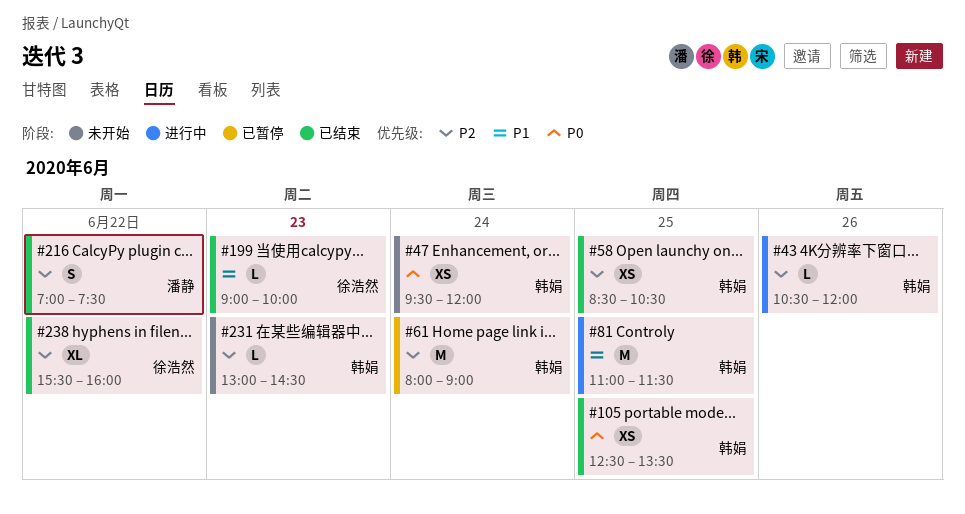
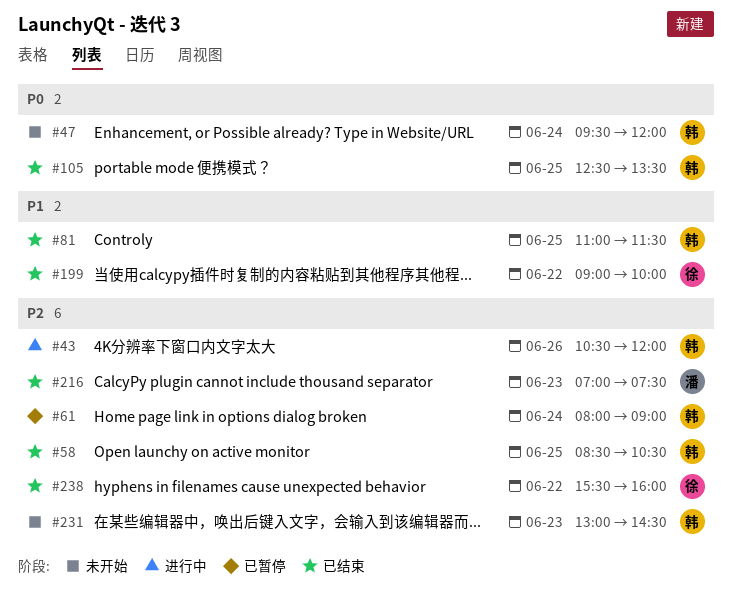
#81, status: 进行中 -> 已结束
#199, day: Jun 23 -> Jun 22
#216, day: Jun 22 -> Jun 23

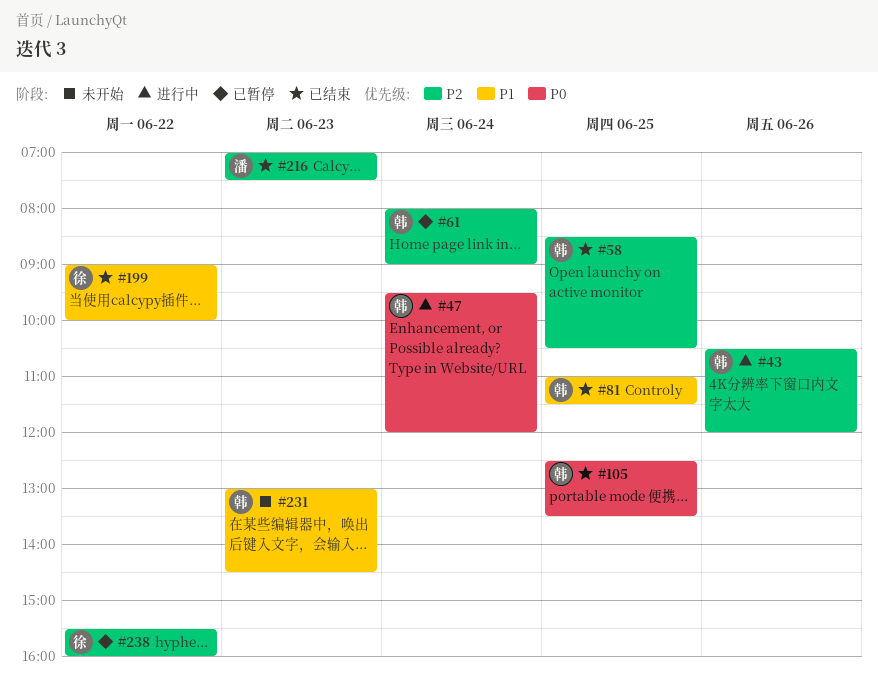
#47, status: 未开始 -> 进行中
#231, priority: P2 -> P1
#238, status: 已结束 -> 已暂停

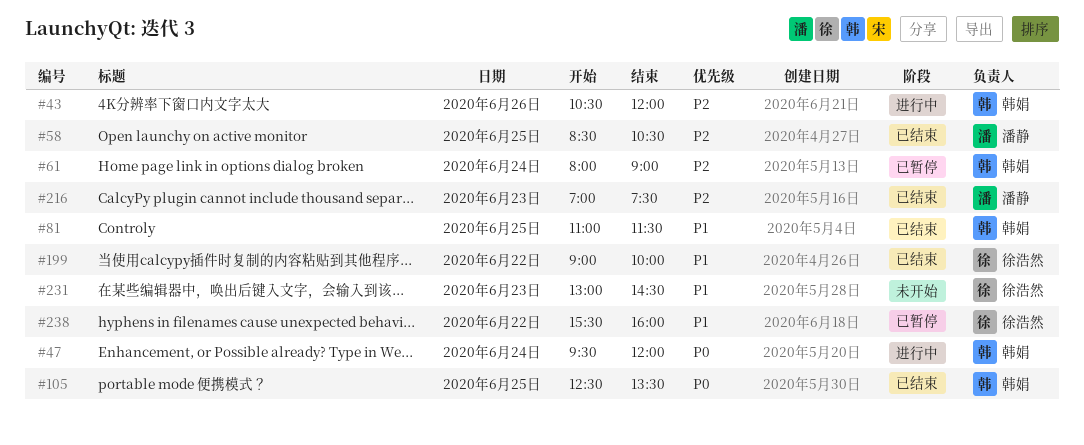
#58, owner: 韩娟 -> 潘静
#231, owner: 韩娟 -> 徐浩然
#238, priority: P2 -> P1

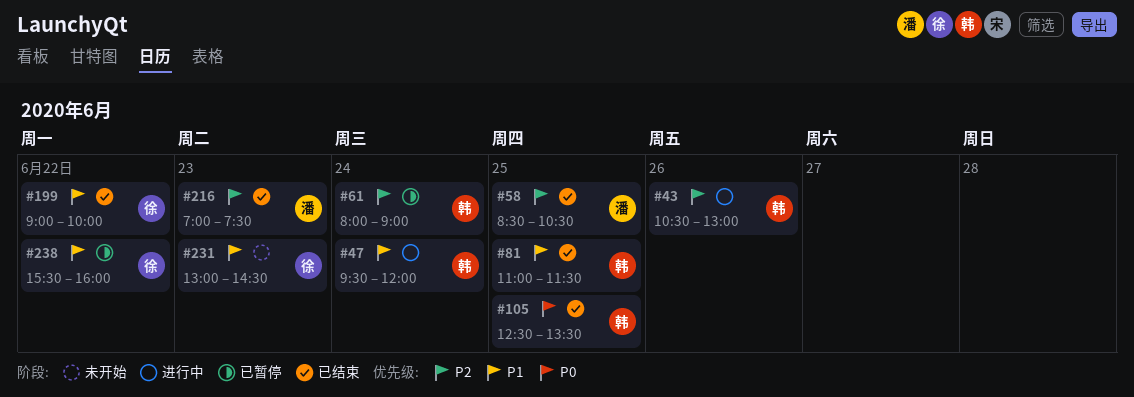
#43, ends: 12:00 -> 13:00
#47, priority: P0 -> P1

